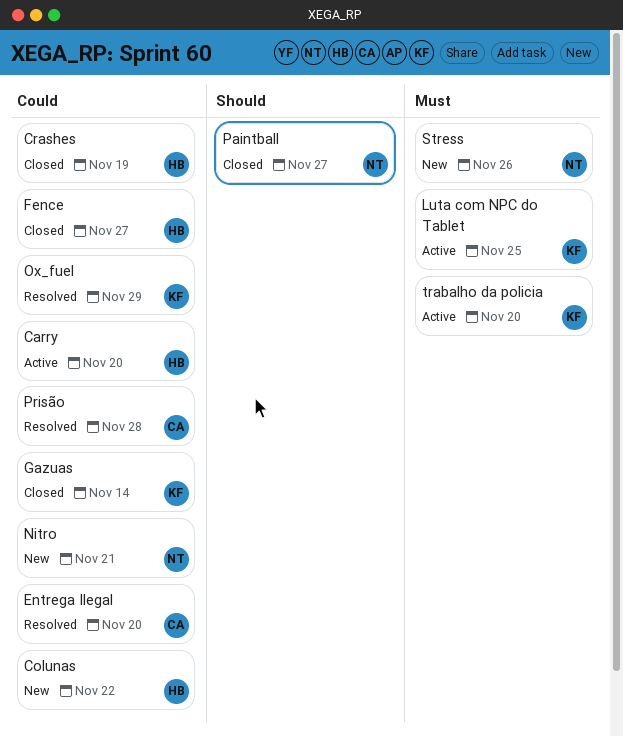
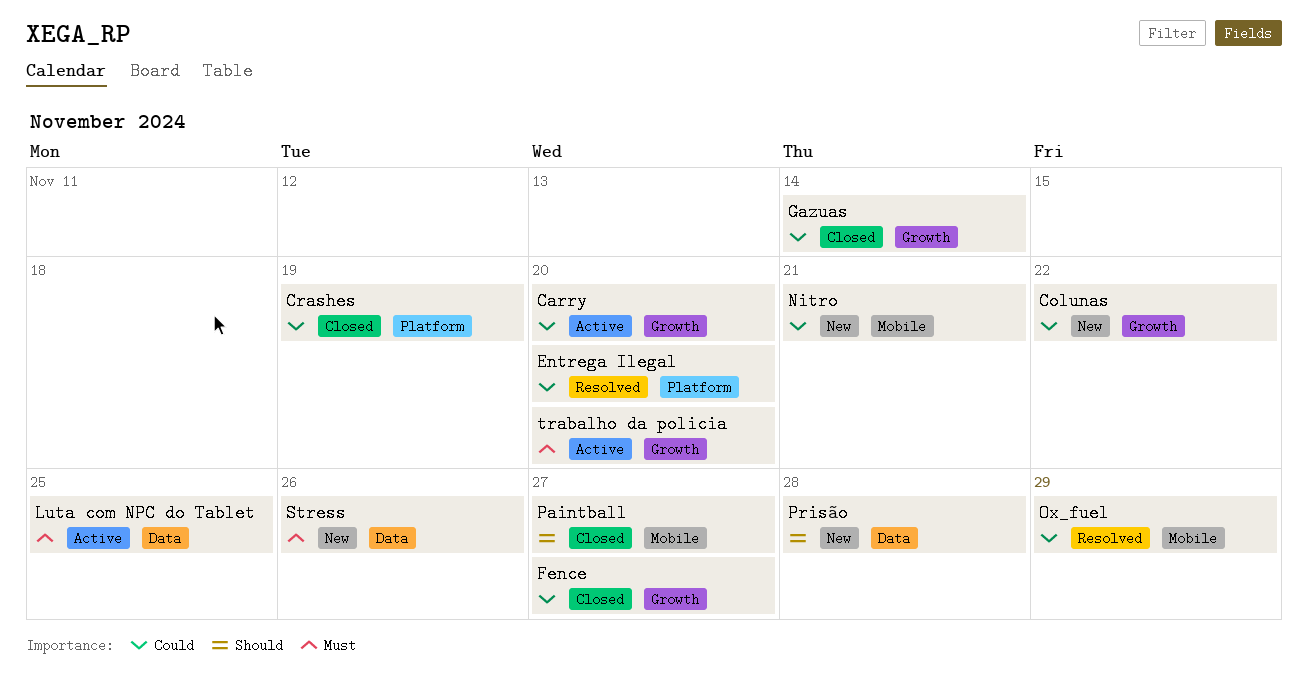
Prisão, status: Resolved -> New
Prisão, priority: Could -> Should

